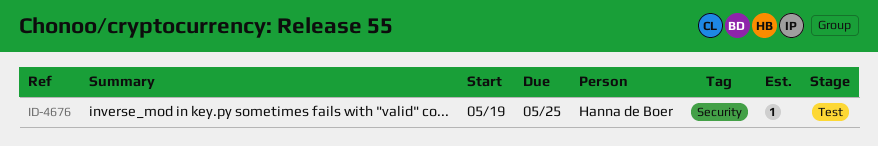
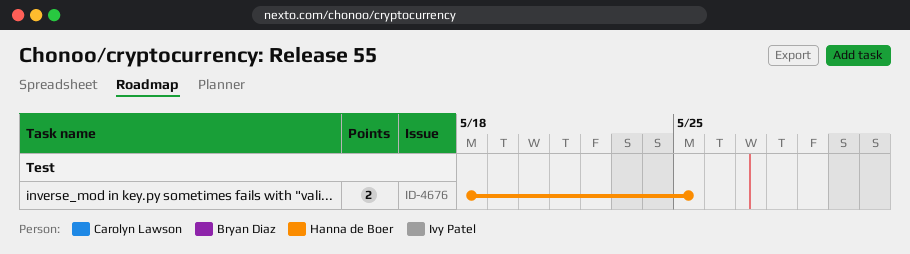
ID-4676, estimate: 1 -> 2
ID-4676, start: May 19 -> May 18

